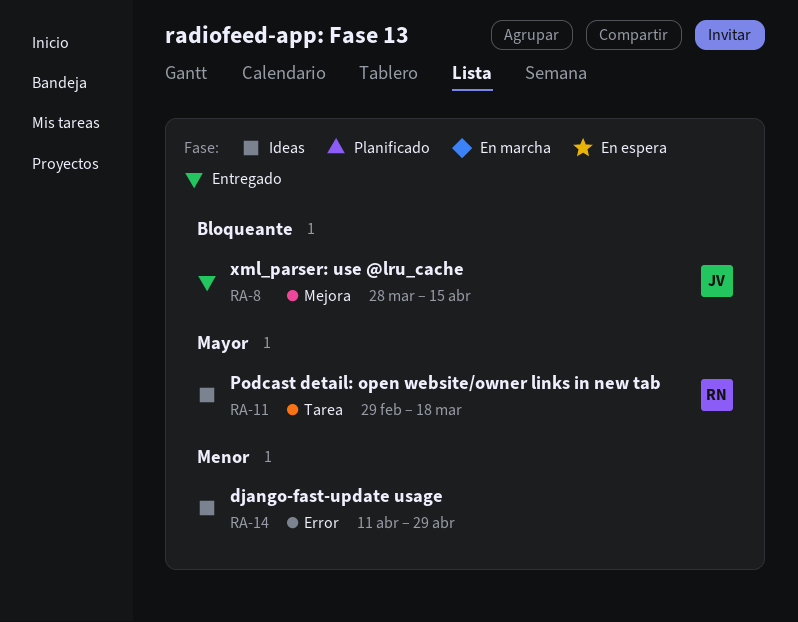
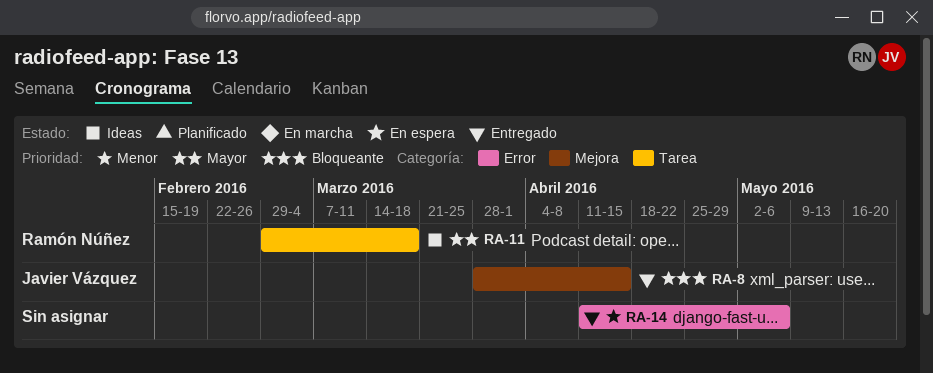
RA-14, status: Ideas -> Entregado
RA-14, due: Apr 29 -> May 6

